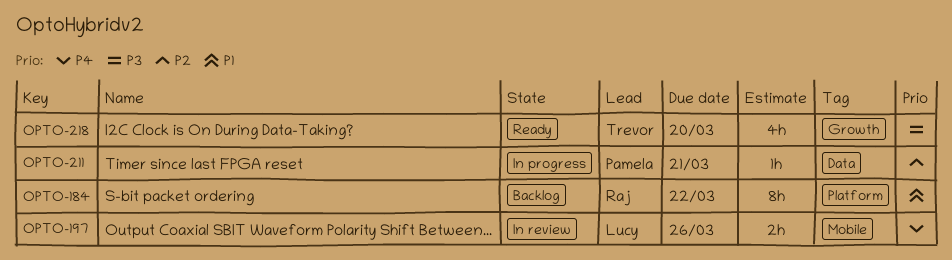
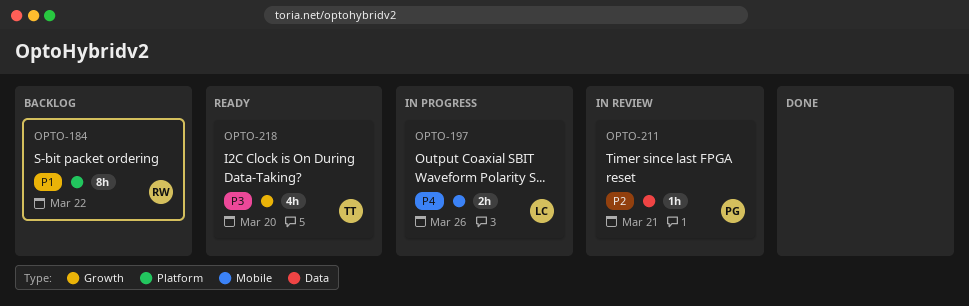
OPTO-197, status: In review -> In progress
OPTO-211, status: In progress -> In review

